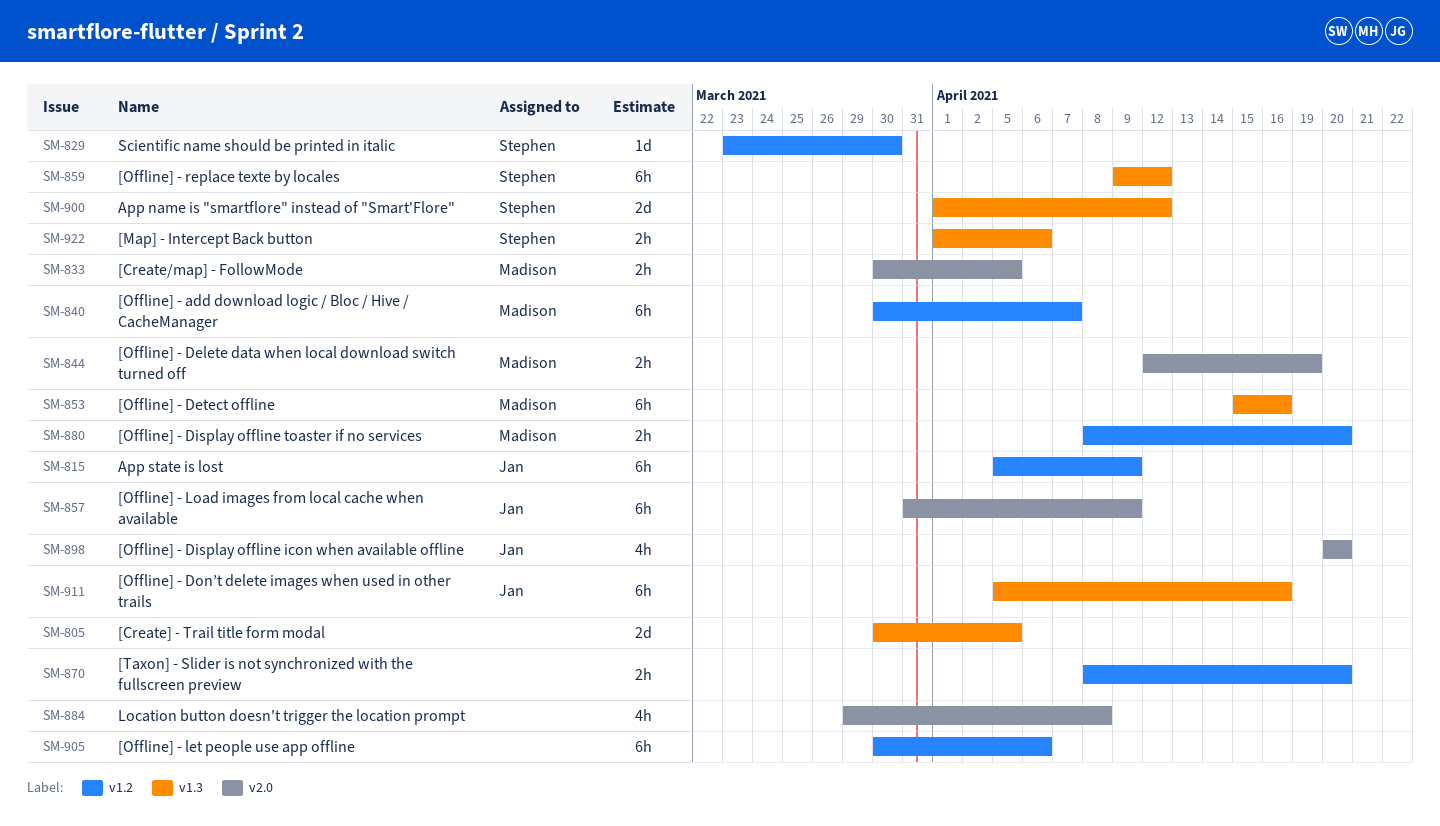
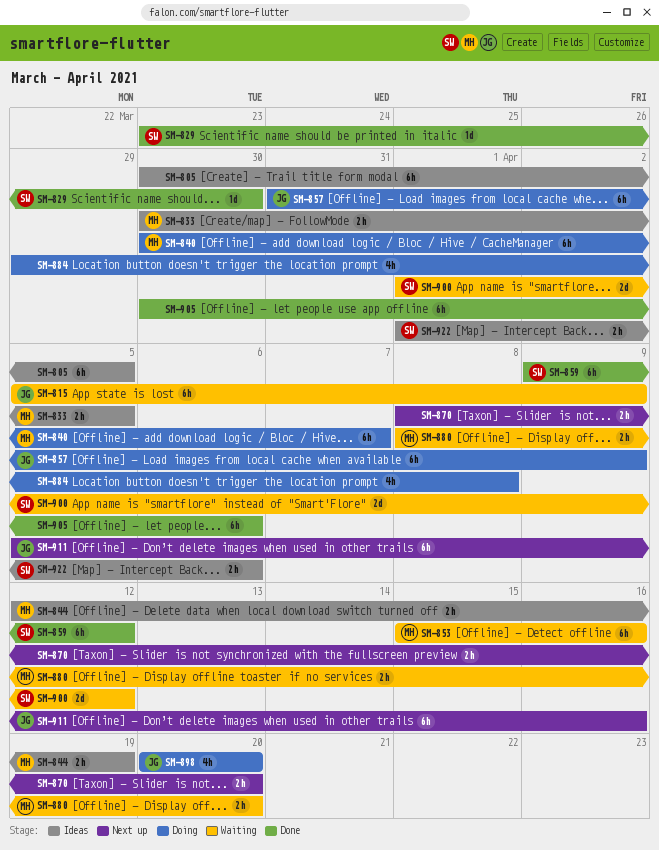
SM-805, estimate: 2d -> 6h

